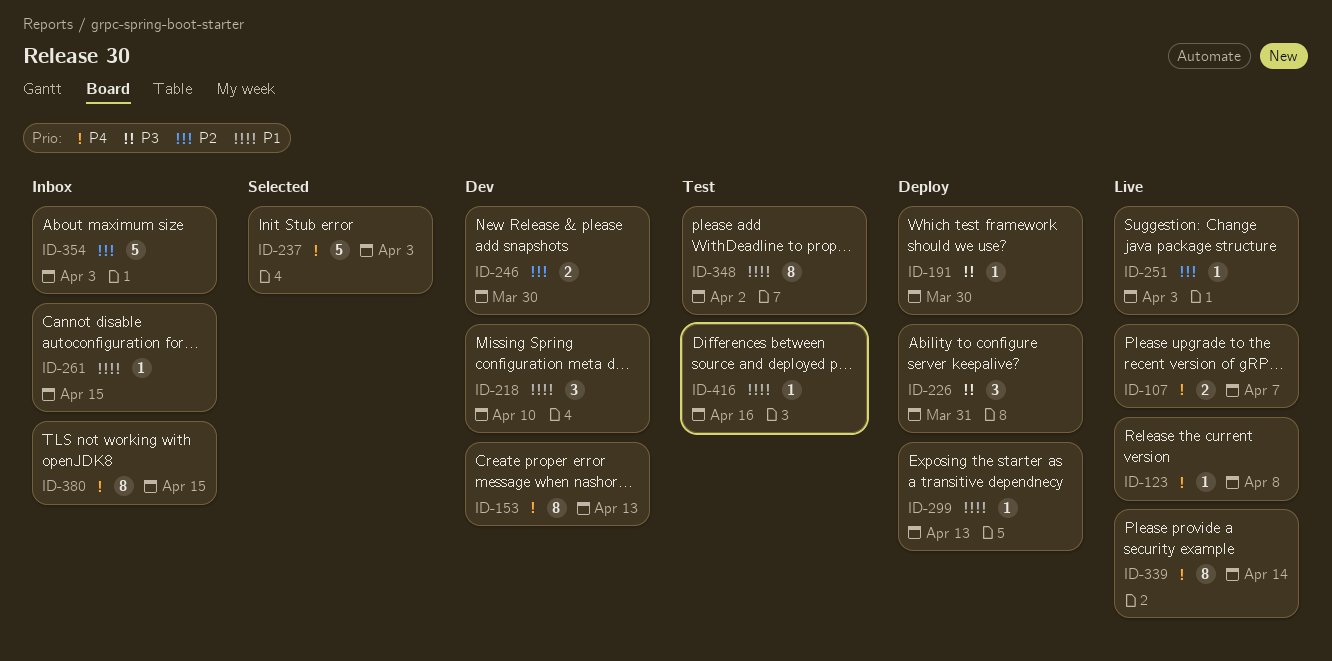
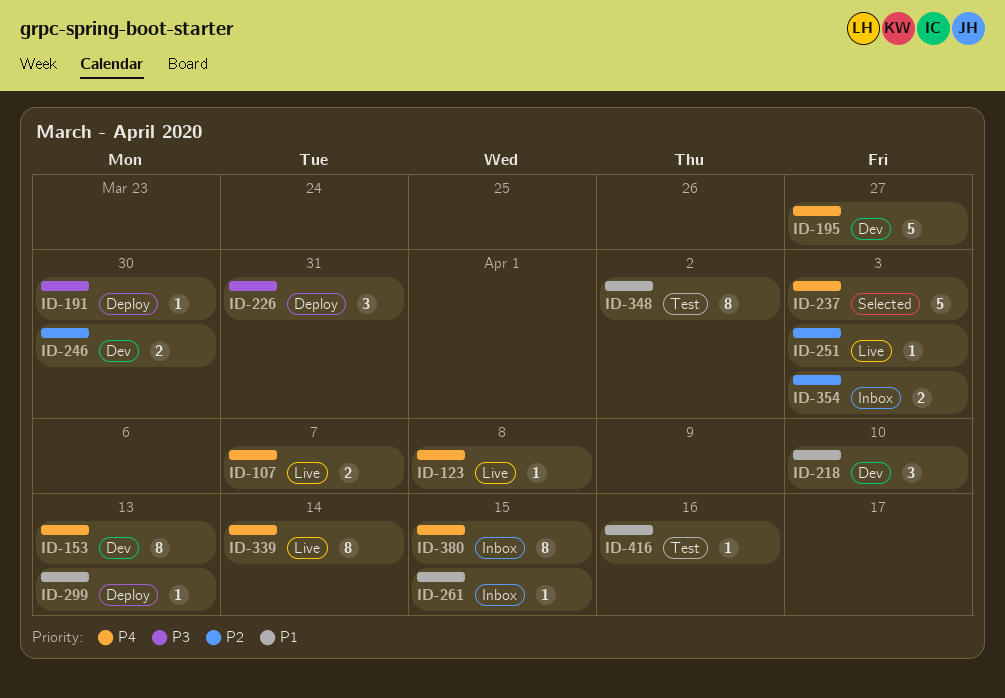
ID-195: none -> present
ID-354, estimate: 5 -> 2

